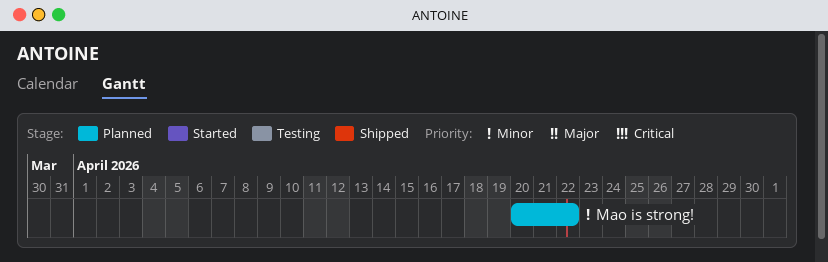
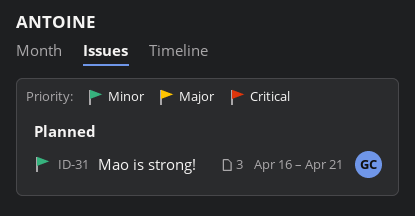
Mao is strong!, start: Apr 20 -> Apr 16
Mao is strong!, due: Apr 22 -> Apr 21

